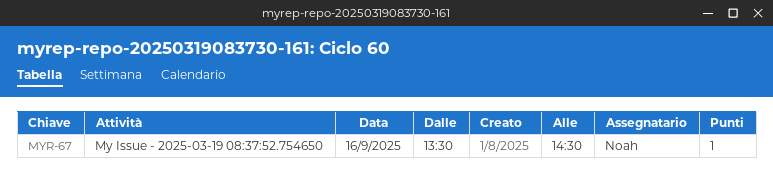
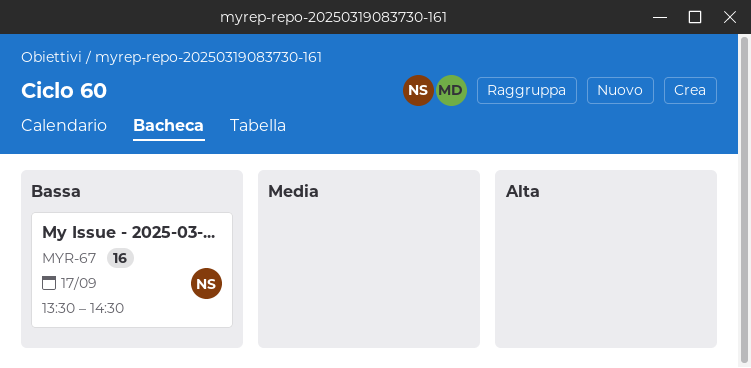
MYR-67, estimate: 1 -> 16
MYR-67, day: Sep 16 -> Sep 17

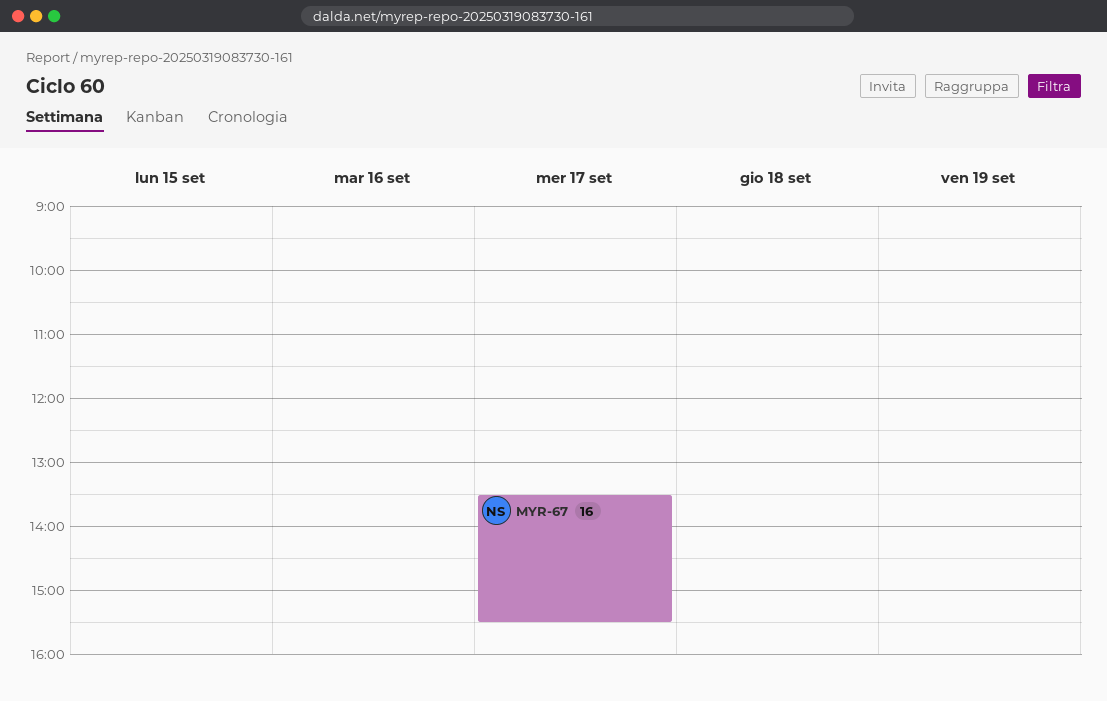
MYR-67, ends: 14:30 -> 15:30

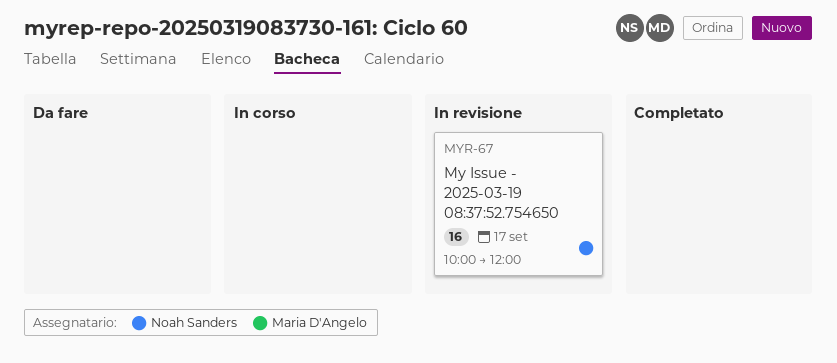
MYR-67, begins: 13:30 -> 10:00
MYR-67, ends: 15:30 -> 12:00

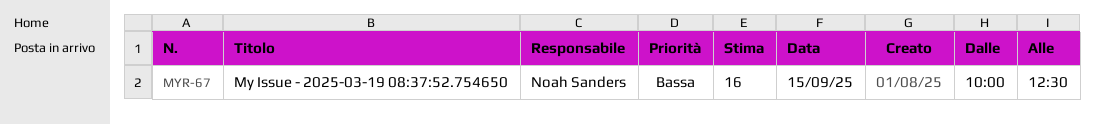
MYR-67, day: Sep 17 -> Sep 15
MYR-67, ends: 12:00 -> 12:30

